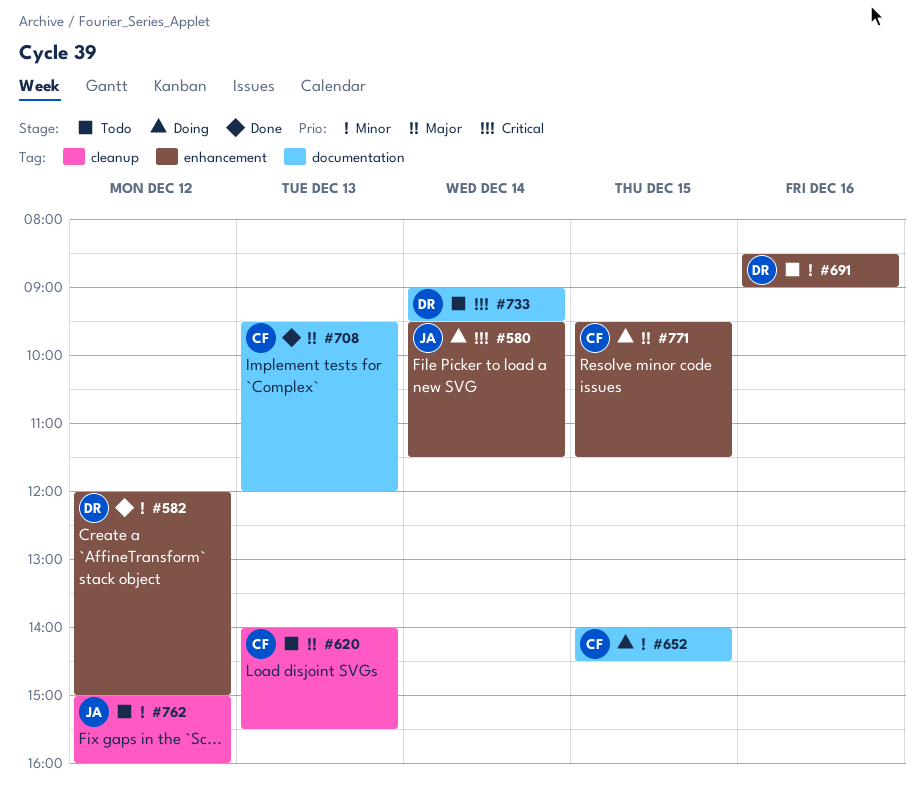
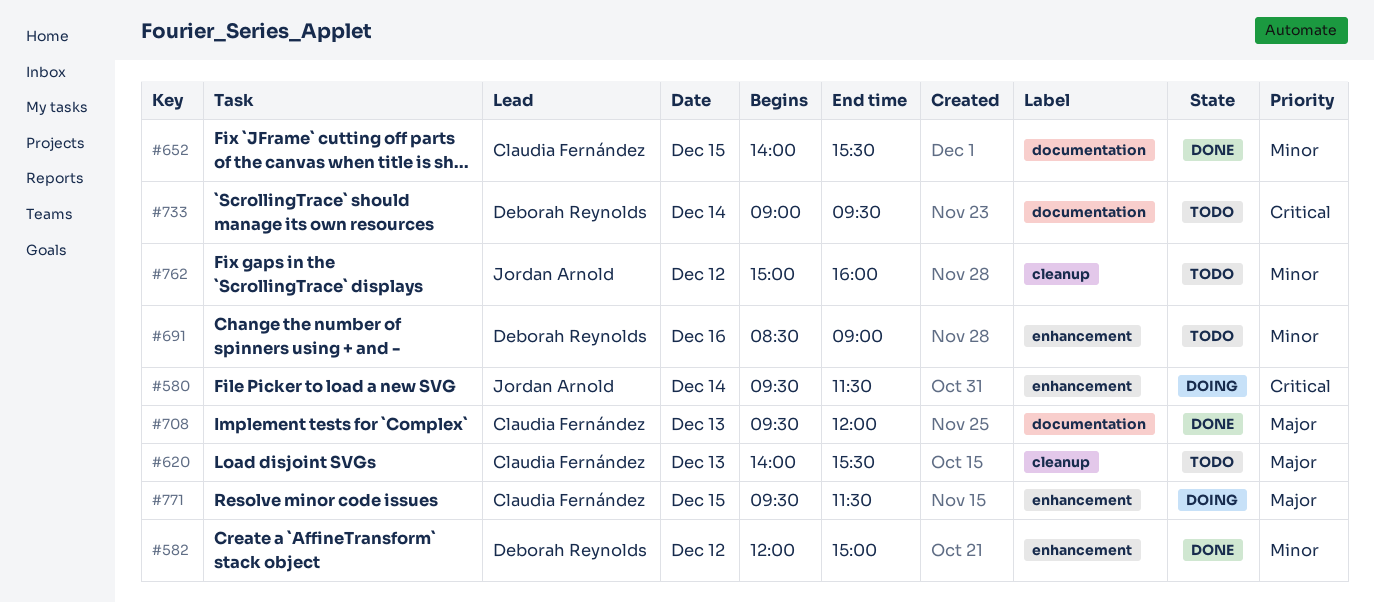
#652, status: Doing -> Done
#652, ends: 14:30 -> 15:30

